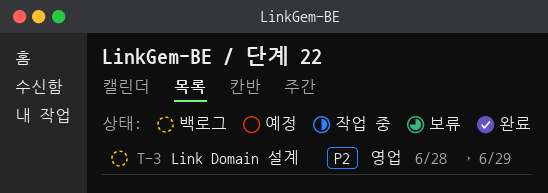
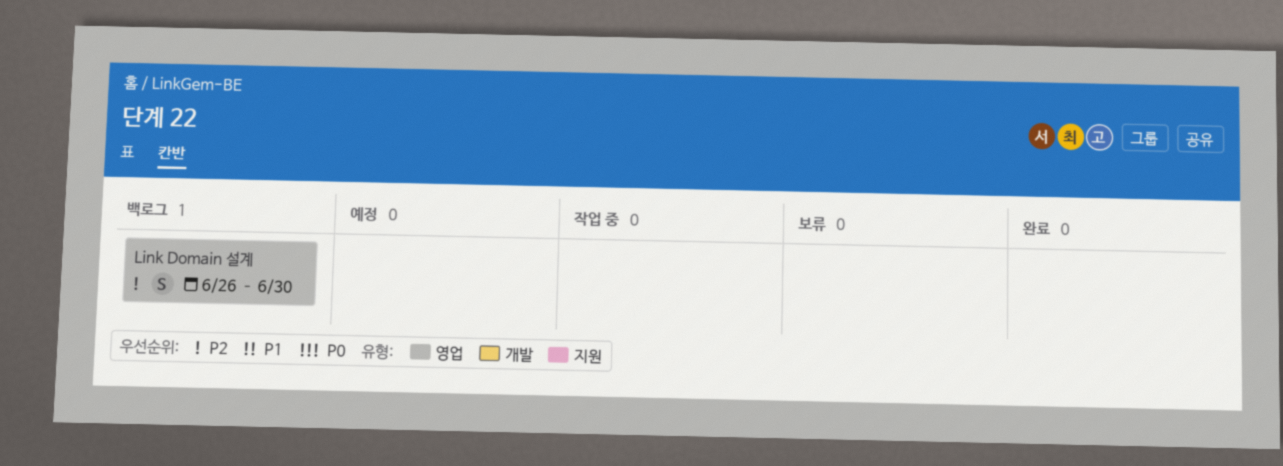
Link Domain 설계, start: Jun 28 -> Jun 26
Link Domain 설계, due: Jun 29 -> Jun 30

